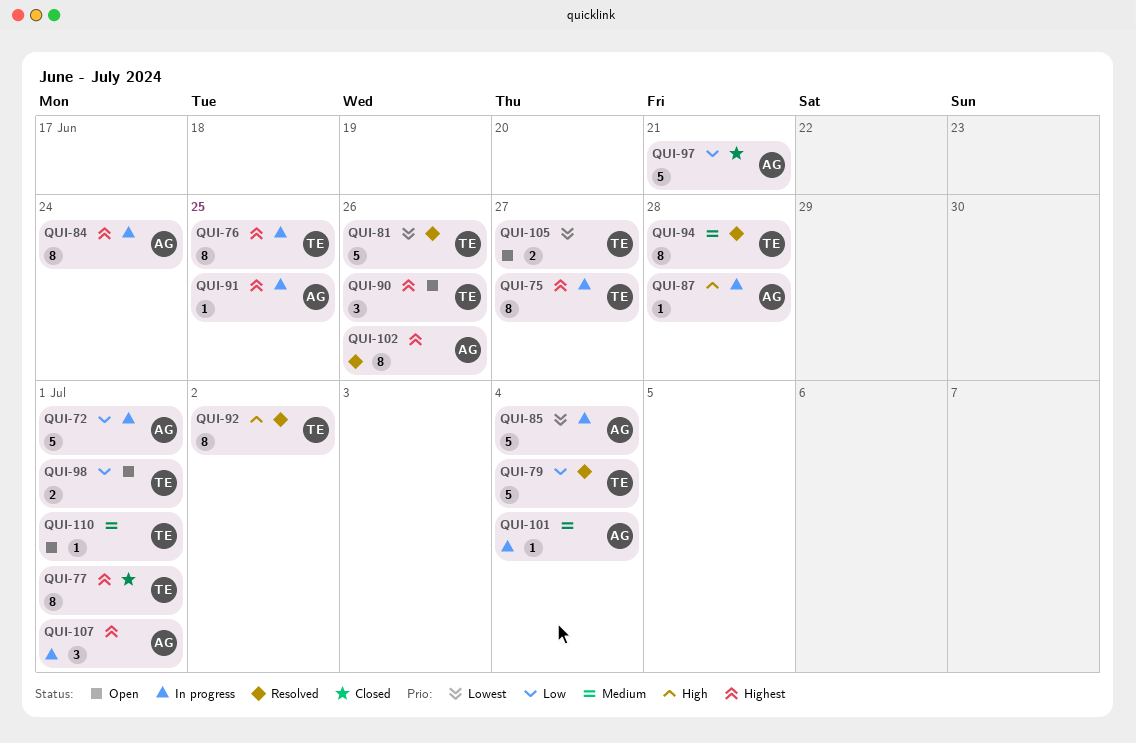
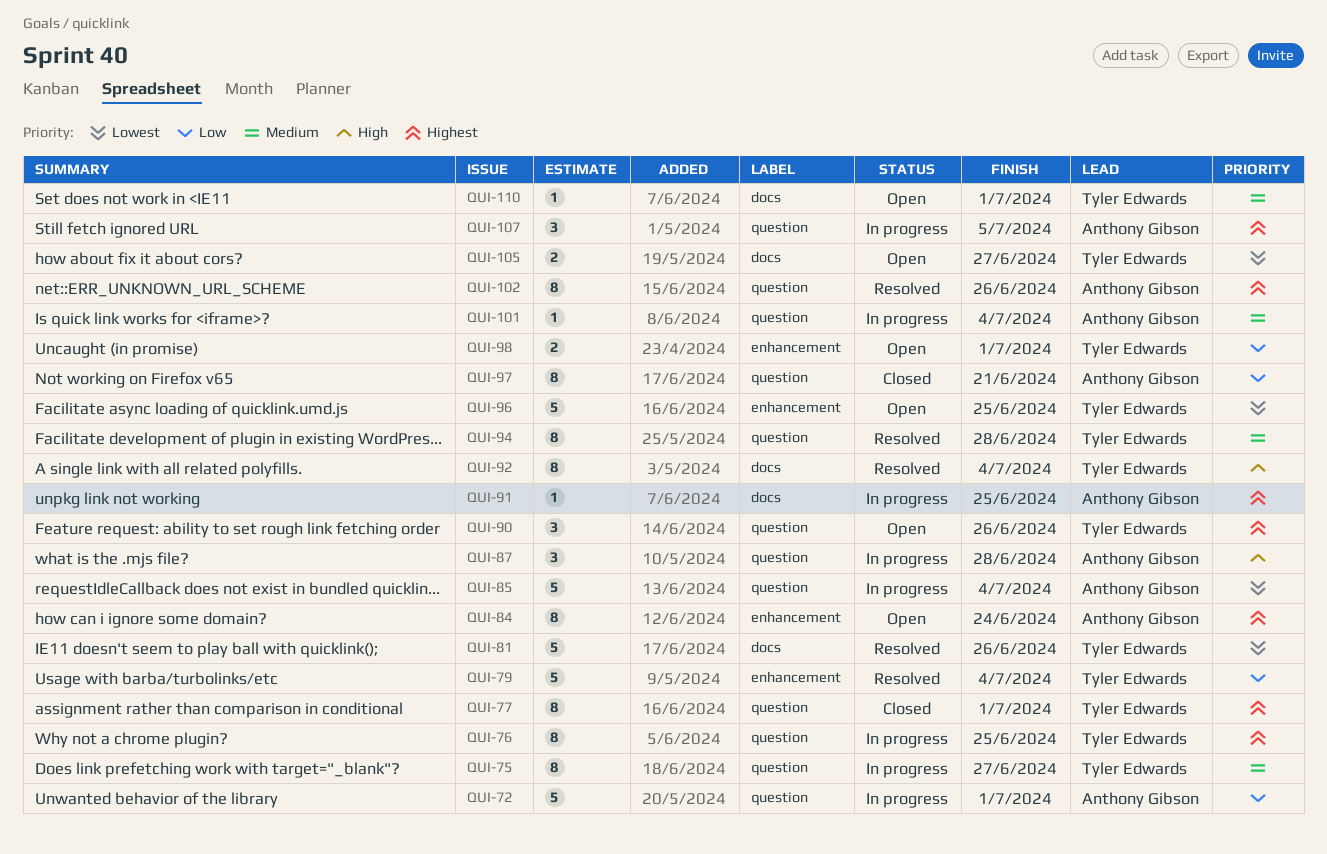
QUI-75, priority: Highest -> Medium
QUI-84, status: In progress -> Open
QUI-87, estimate: 1 -> 3
QUI-92, due: Jul 2 -> Jul 4
QUI-96: none -> present
QUI-97, estimate: 5 -> 8
QUI-107, due: Jul 1 -> Jul 5

